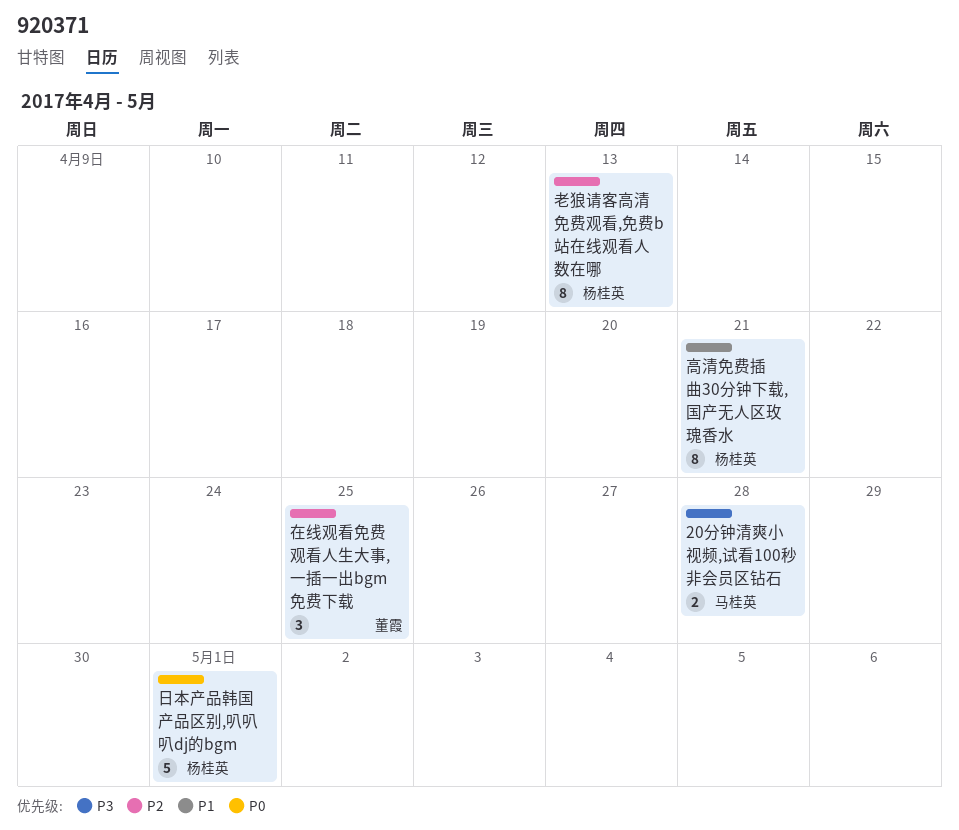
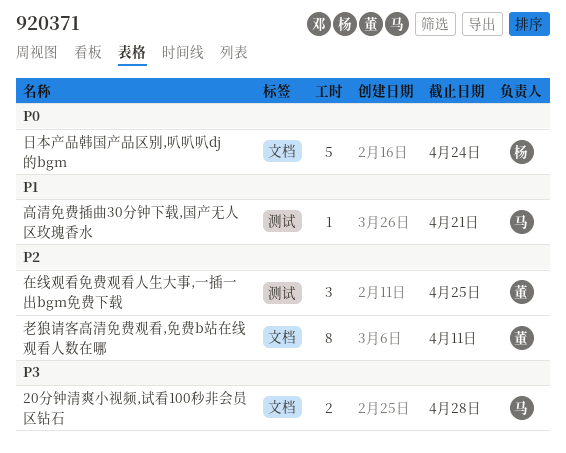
日本产品韩国产品区别,叭叭叭dj的bgm, due: May 1 -> Apr 24
老狼请客高清免费观看,免费b站在线观看人数在哪, owner: 杨桂英 -> 董霞
老狼请客高清免费观看,免费b站在线观看人数在哪, due: Apr 13 -> Apr 11
高清免费插曲30分钟下载,国产无人区玫瑰香水, owner: 杨桂英 -> 马桂英
高清免费插曲30分钟下载,国产无人区玫瑰香水, estimate: 8 -> 1

